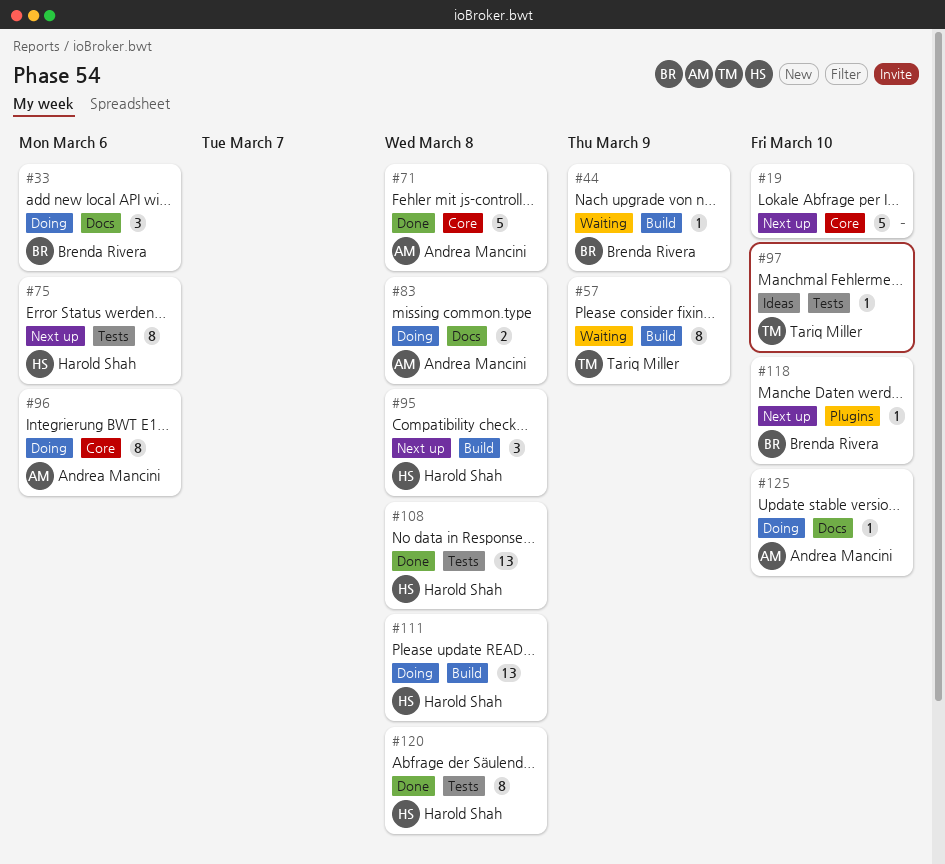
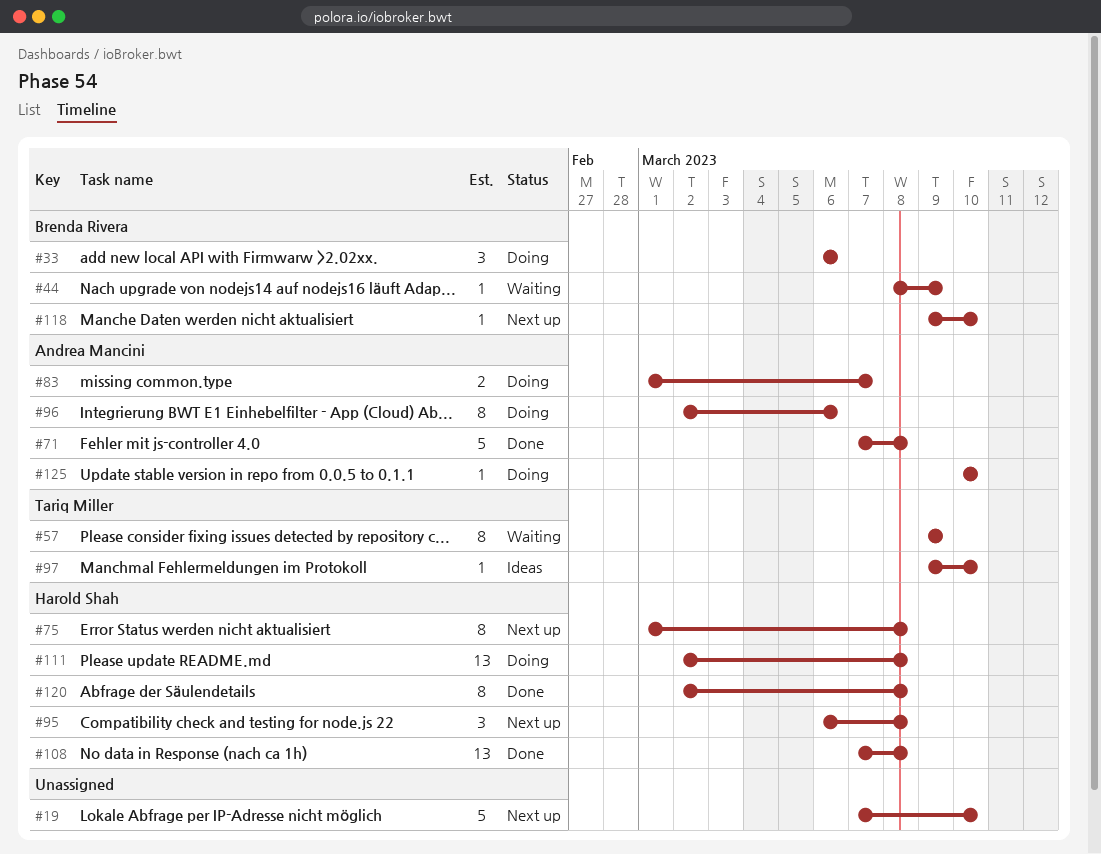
#75, due: Mar 6 -> Mar 8
#83, due: Mar 8 -> Mar 7

